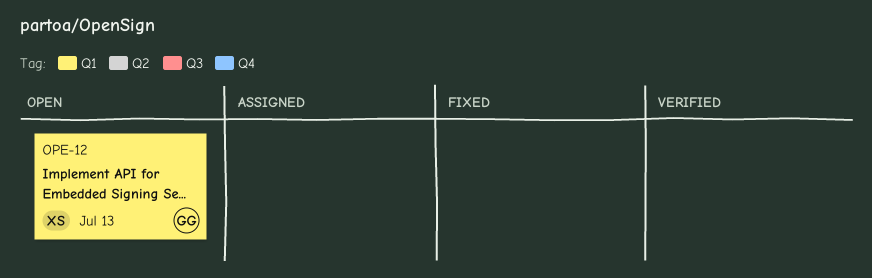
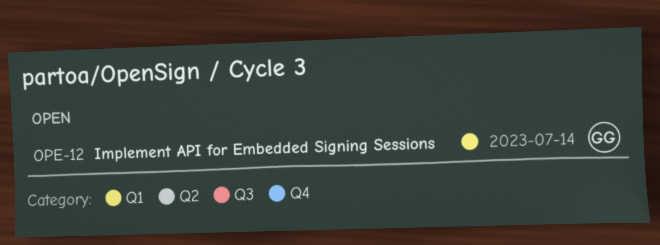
OPE-12, due: Jul 13 -> Jul 14

